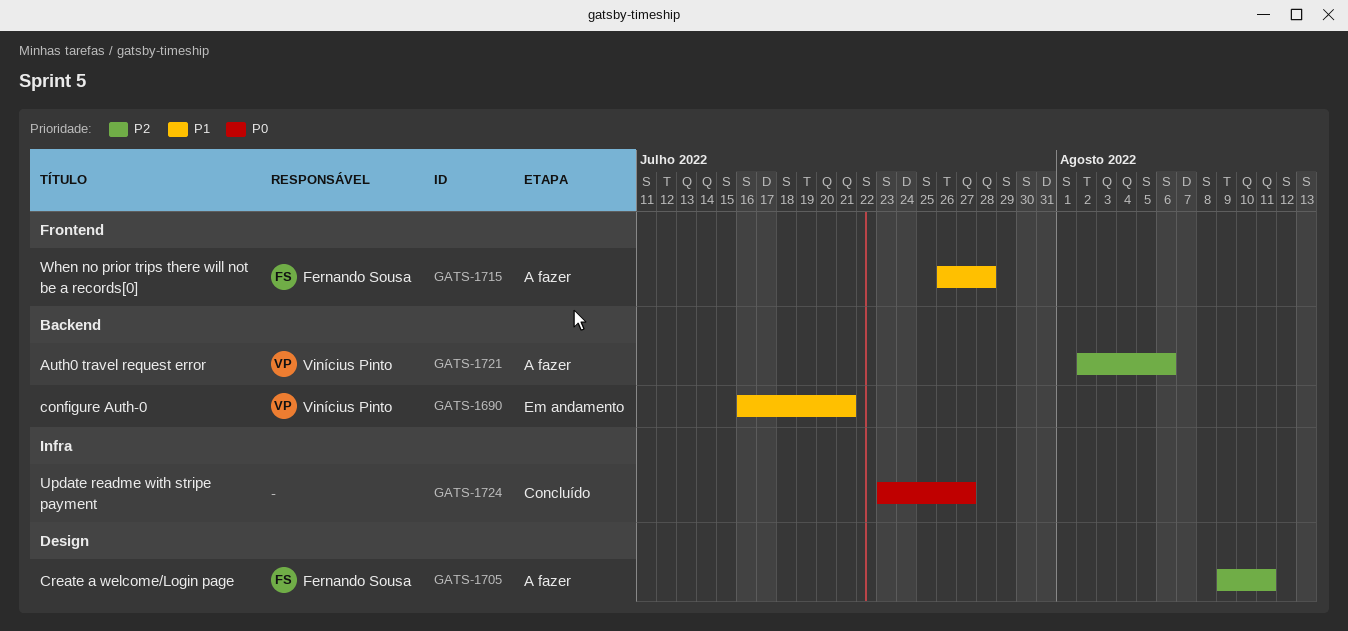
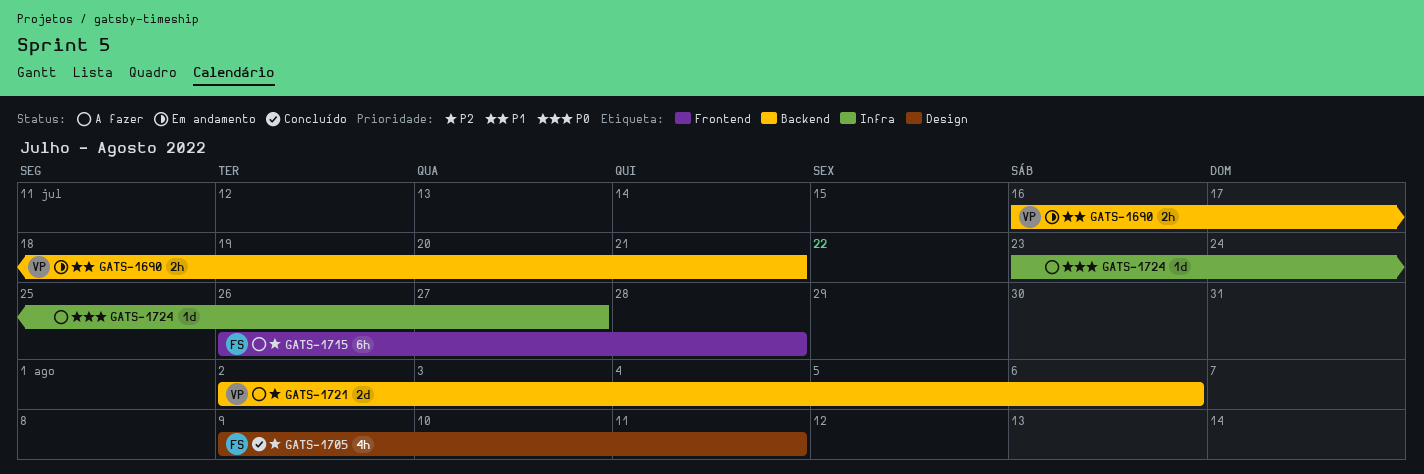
GATS-1705, status: A fazer -> Concluído
GATS-1715, priority: P1 -> P2
GATS-1724, status: Concluído -> A fazer

